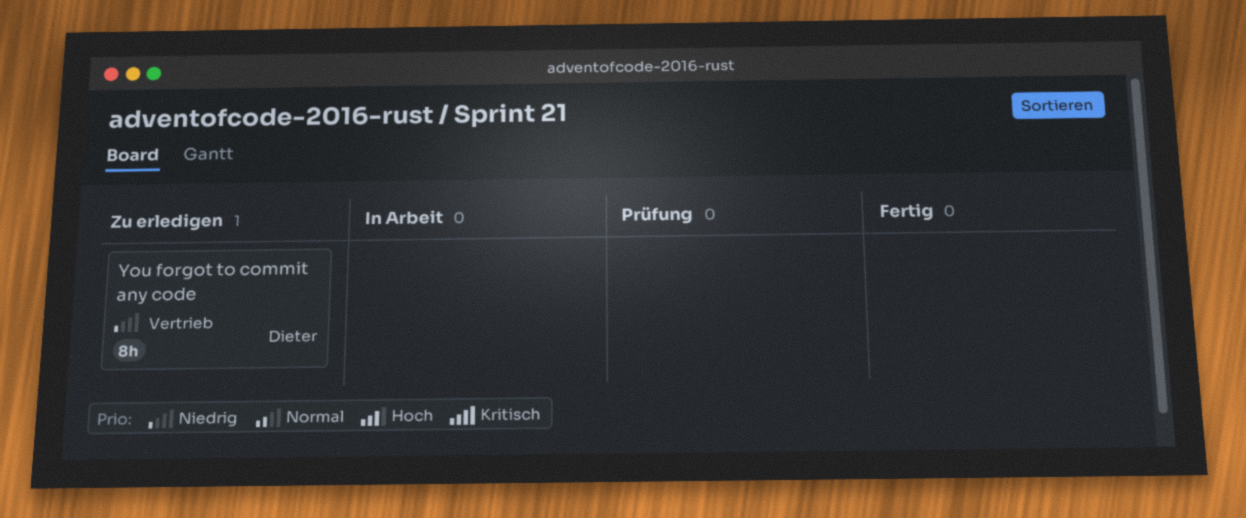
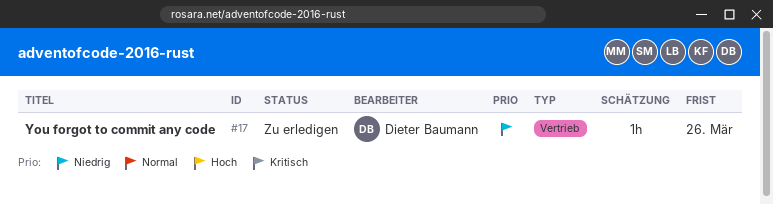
You forgot to commit any code, estimate: 8h -> 1h

